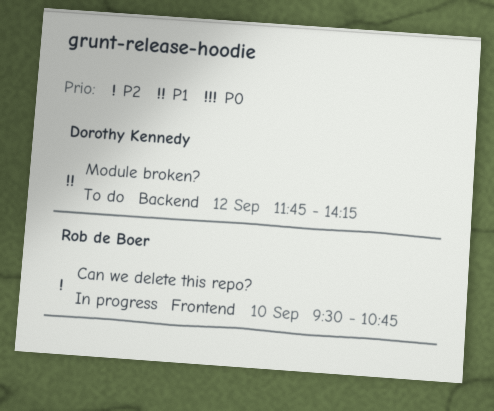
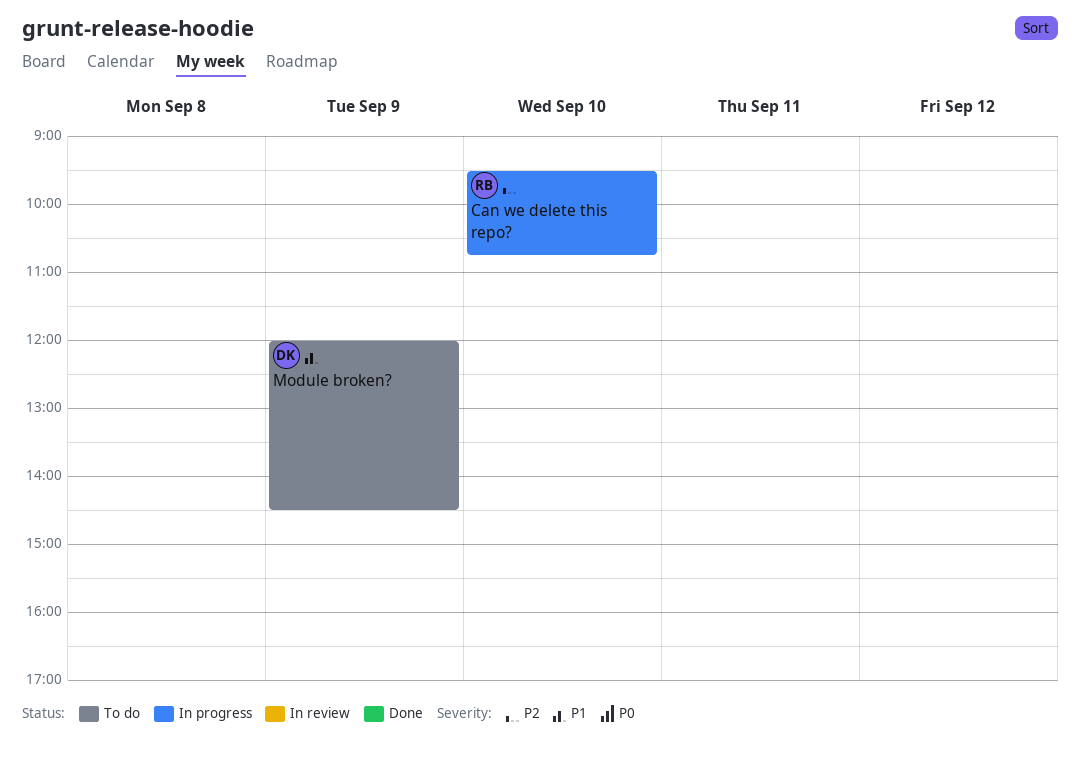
Module broken?, day: Sep 12 -> Sep 9
Module broken?, begins: 11:45 -> 12:00
Module broken?, ends: 14:15 -> 14:30

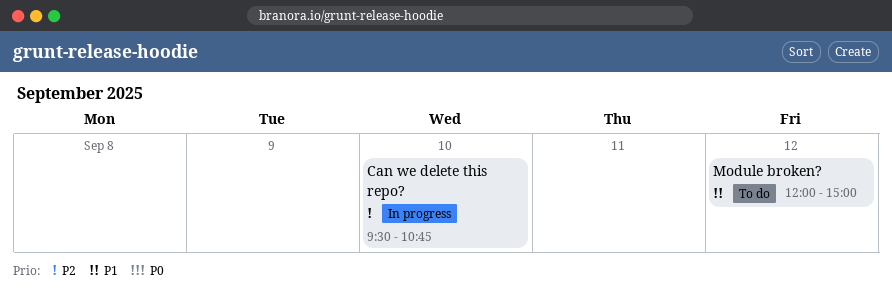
Module broken?, day: Sep 9 -> Sep 12
Module broken?, ends: 14:30 -> 15:00

